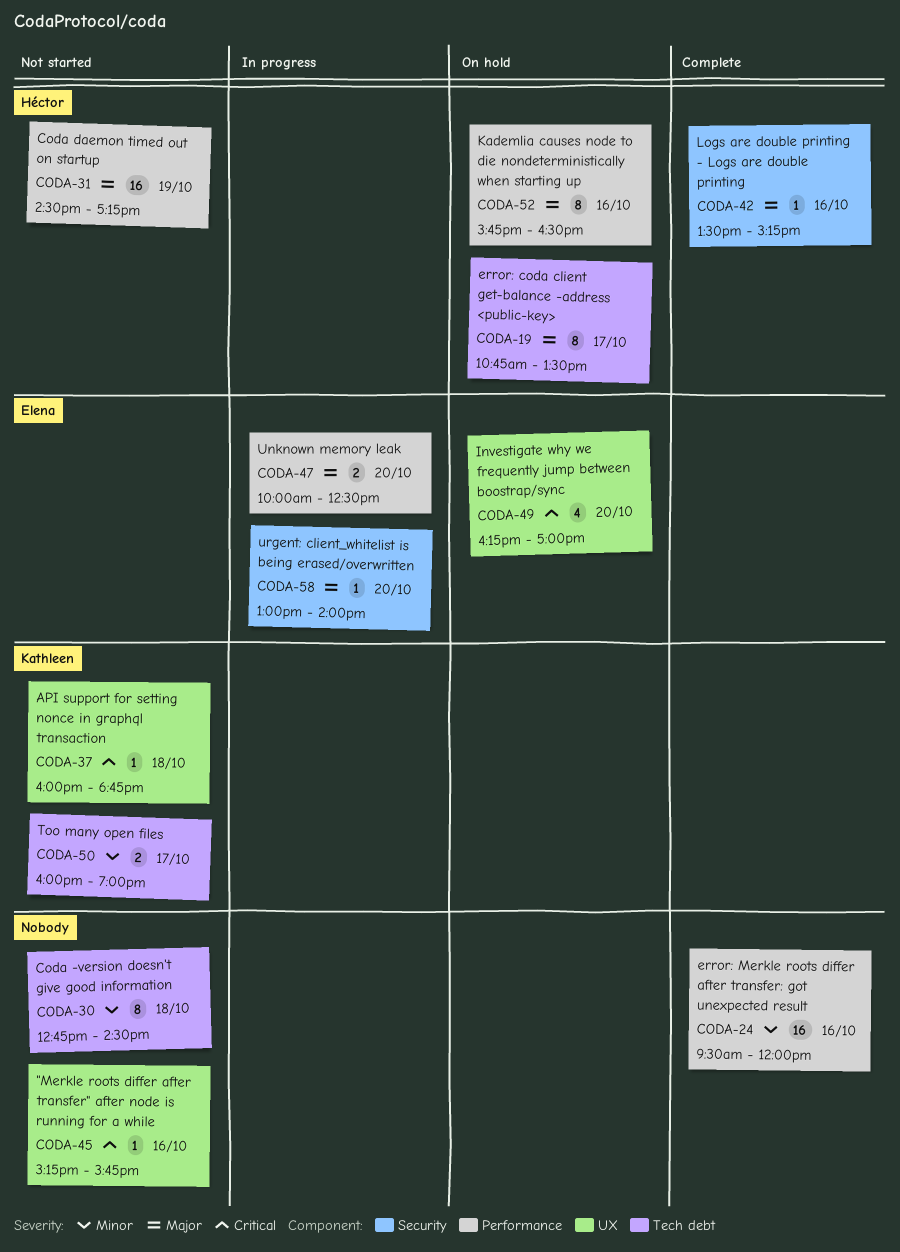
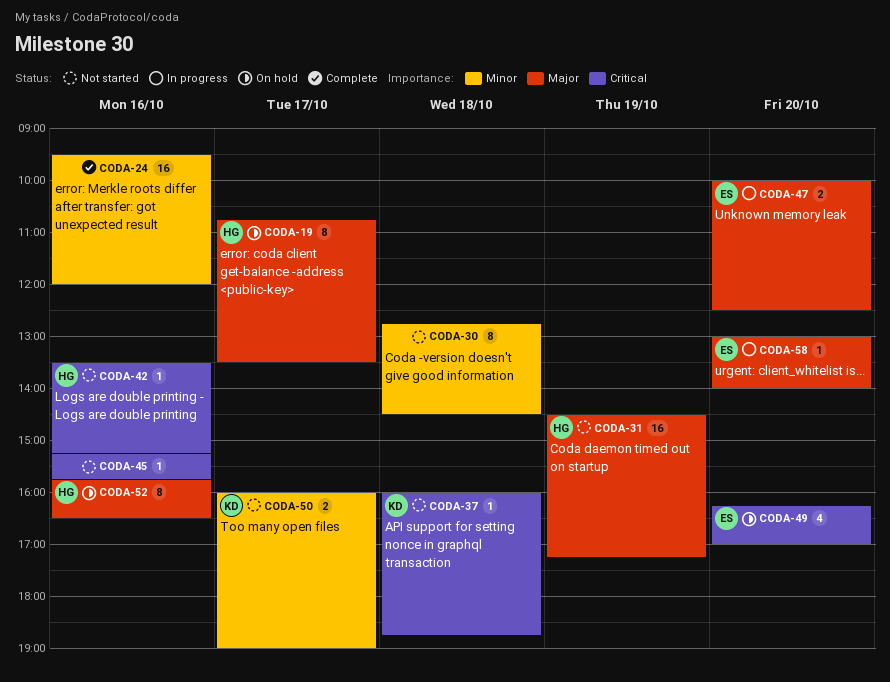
CODA-42, status: Complete -> Not started
CODA-42, priority: Major -> Critical

